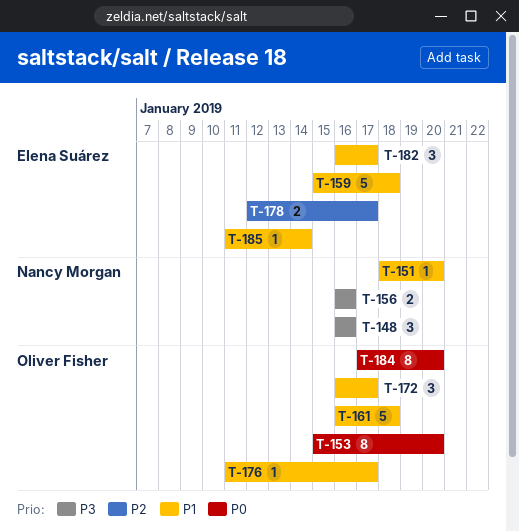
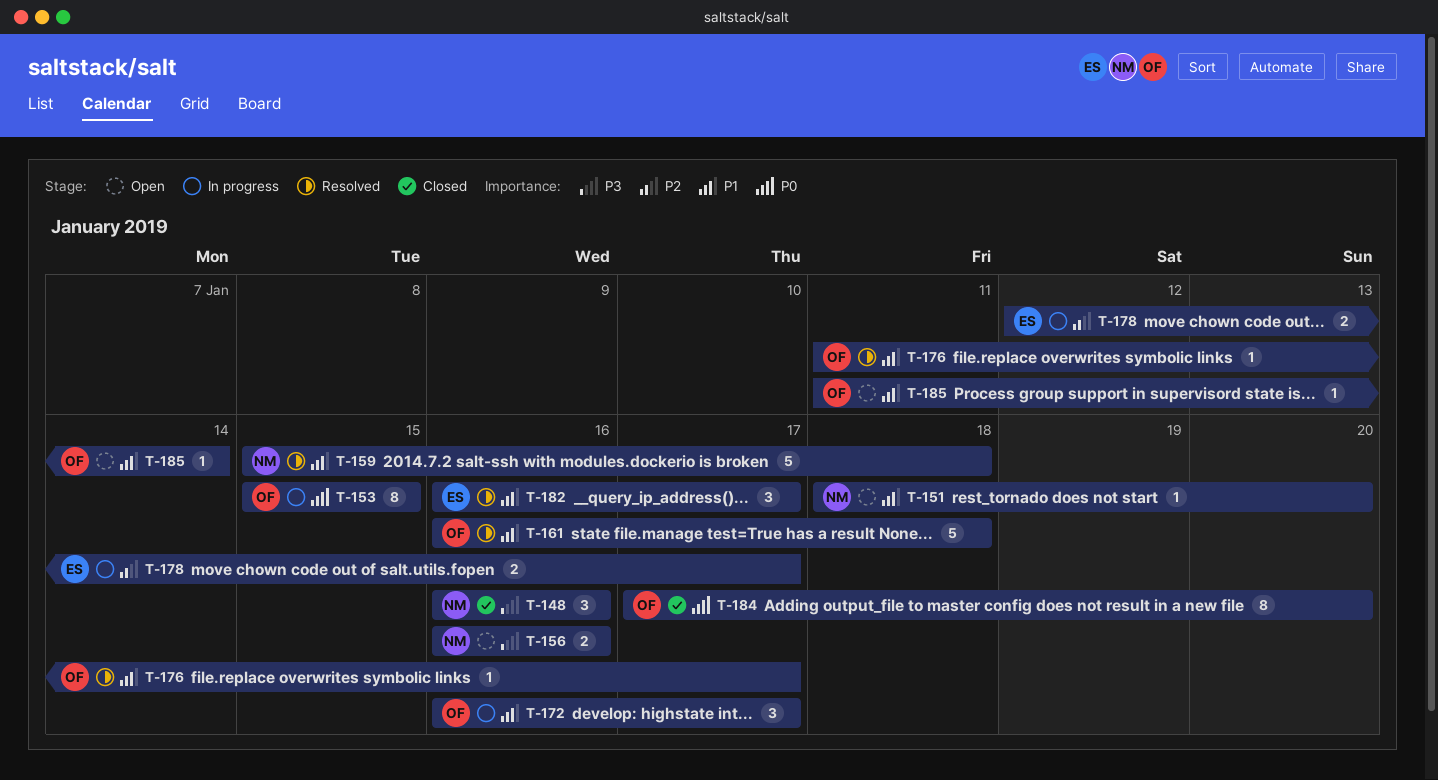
T-153, due: Jan 20 -> Jan 15
T-159, owner: Elena Suárez -> Nancy Morgan
T-185, owner: Elena Suárez -> Oliver Fisher

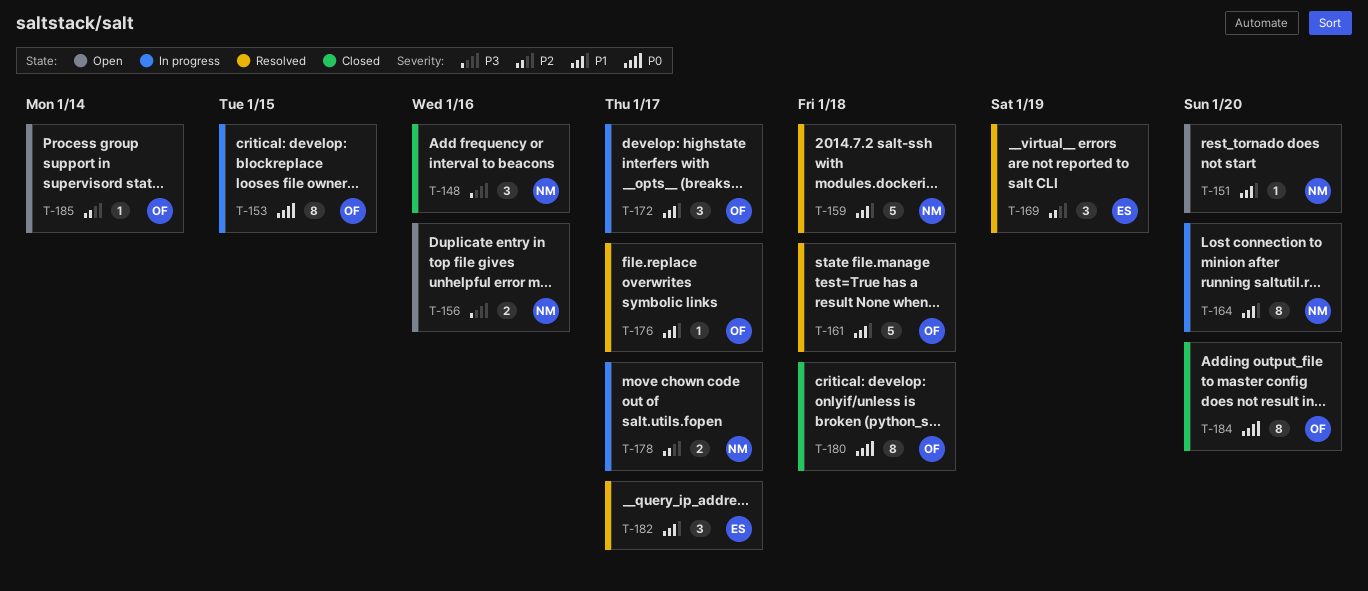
T-164: none -> present
T-169: none -> present
T-178, owner: ES -> NM
T-180: none -> present
T-185, priority: P1 -> P2

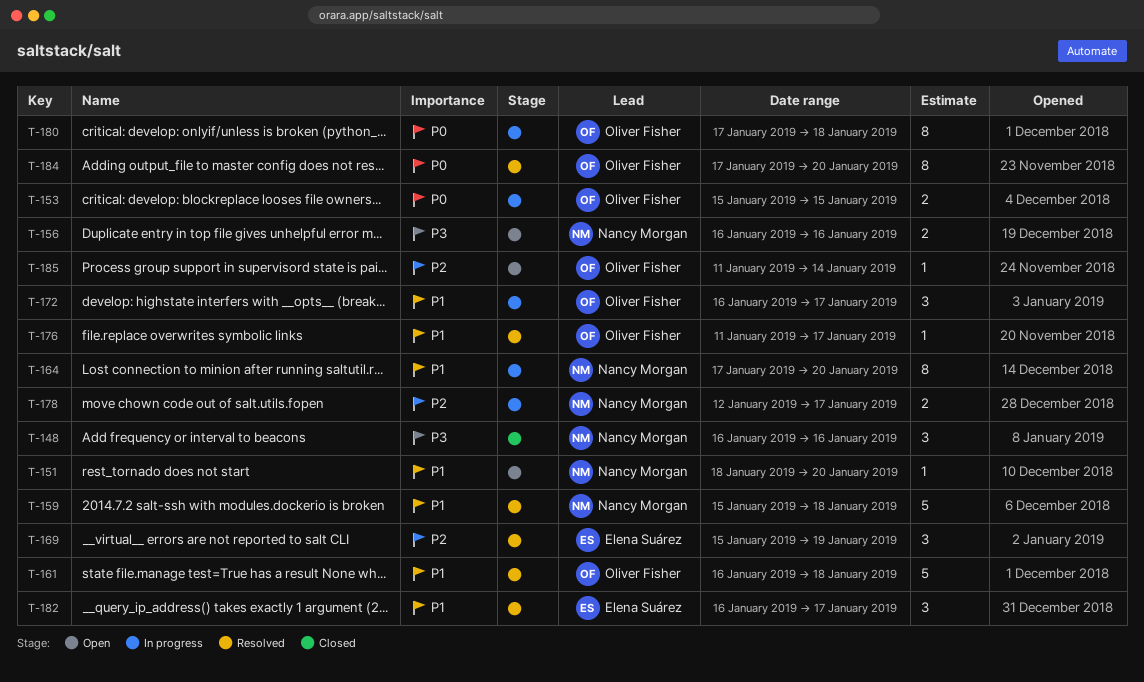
T-153, estimate: 8 -> 2
T-180, status: Closed -> In progress
T-184, status: Closed -> Resolved

